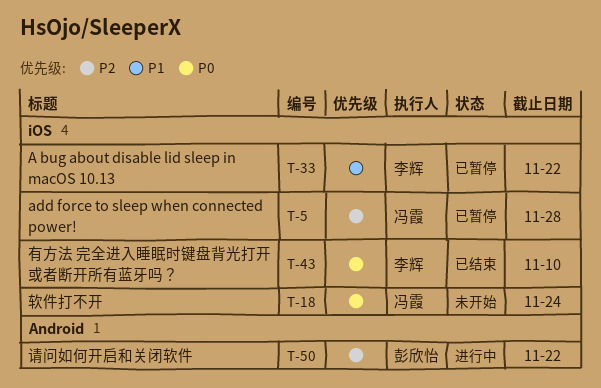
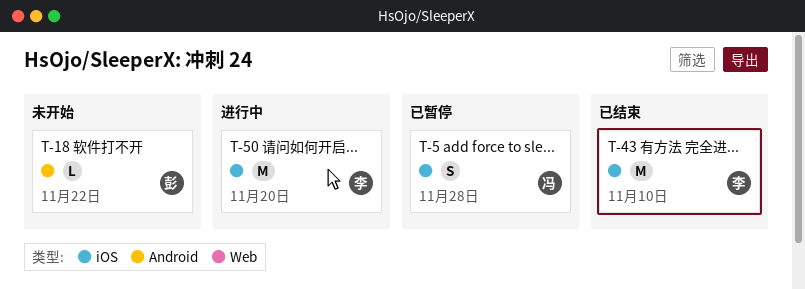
T-18, owner: 冯霞 -> 彭欣怡
T-18, label: iOS -> Android
T-18, due: Nov 24 -> Nov 22
T-33: present -> none
T-50, owner: 彭欣怡 -> 李辉
T-50, label: Android -> iOS
T-50, due: Nov 22 -> Nov 20

